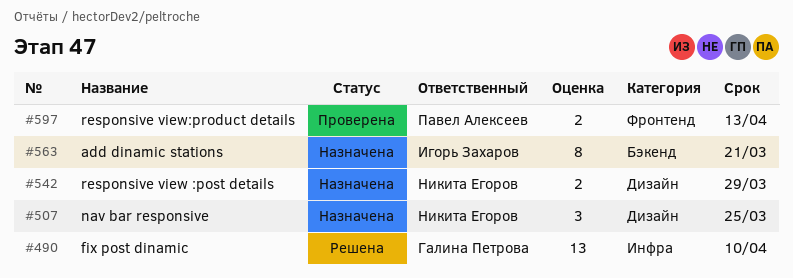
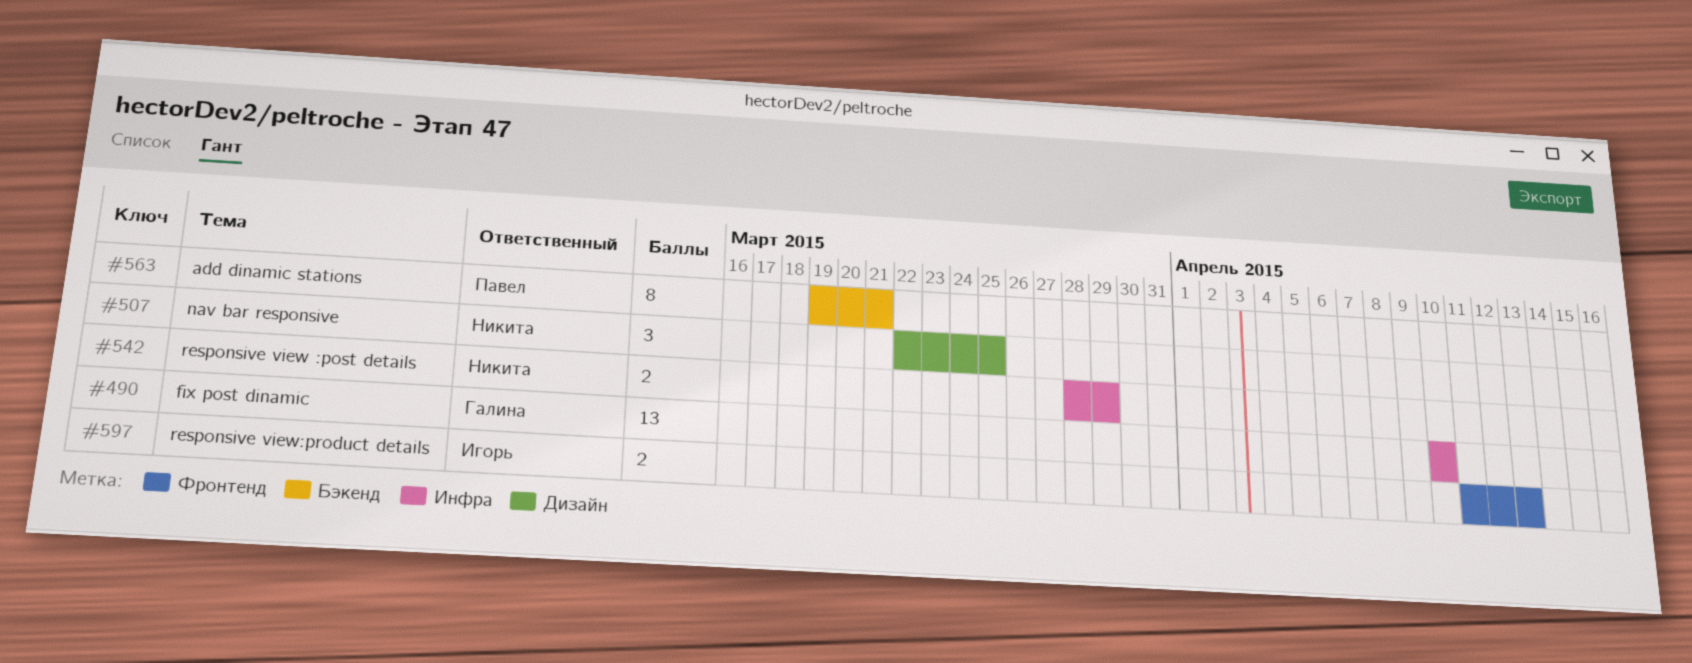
#542, label: Дизайн -> Инфра
#563, owner: Игорь Захаров -> Павел Алексеев
#597, owner: Павел Алексеев -> Игорь Захаров

